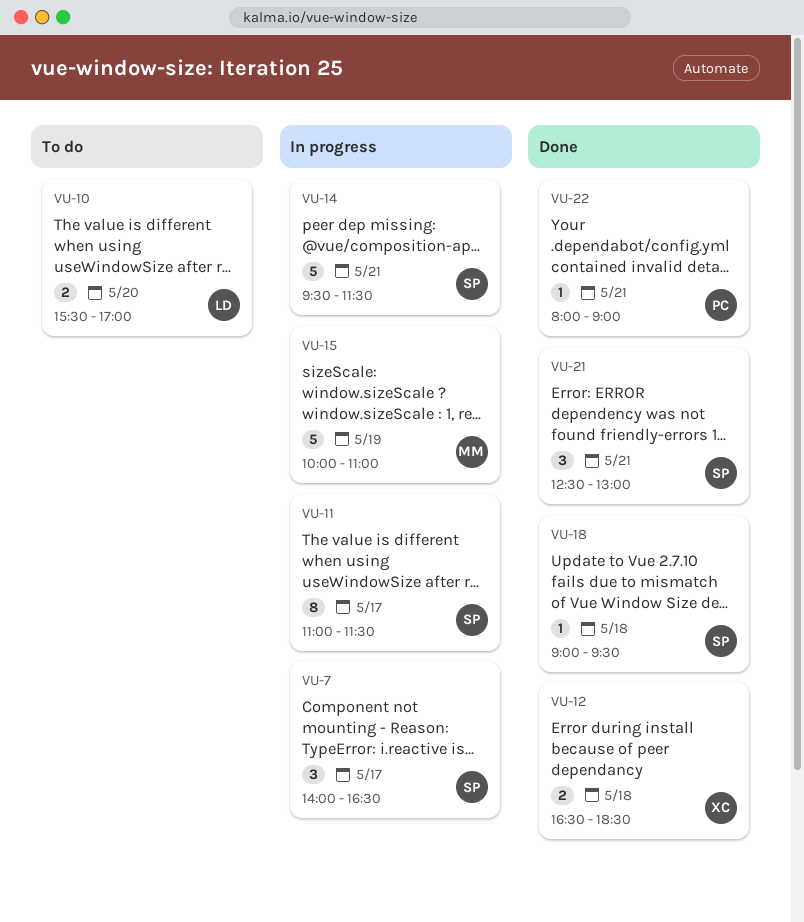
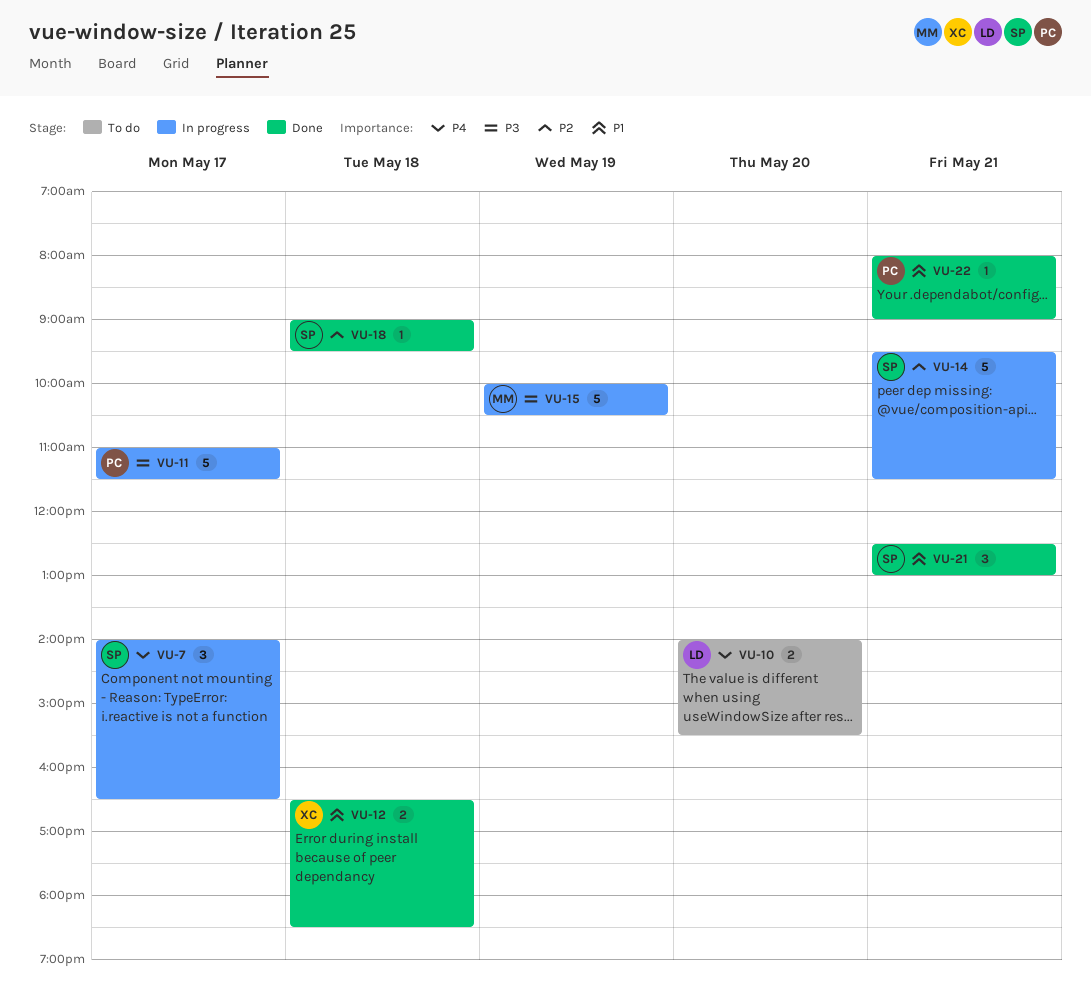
VU-10, begins: 15:30 -> 14:00
VU-10, ends: 17:00 -> 15:30
VU-11, owner: SP -> PC
VU-11, estimate: 8 -> 5
VU-15, ends: 11:00 -> 10:30

